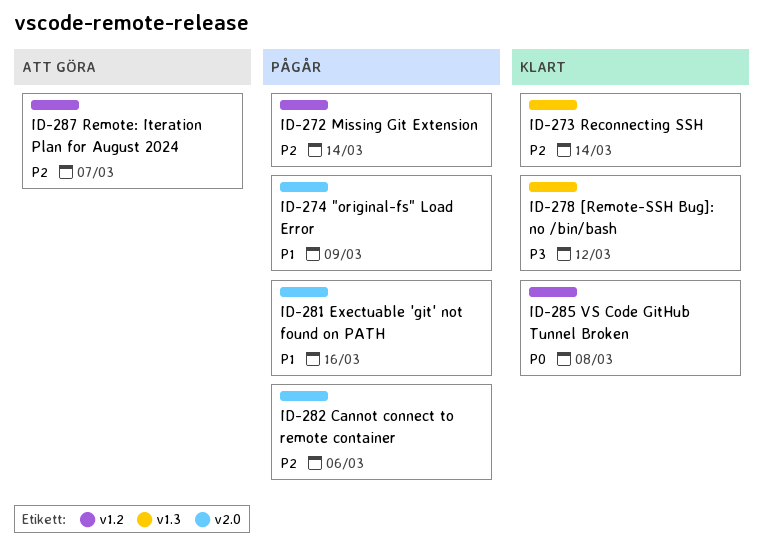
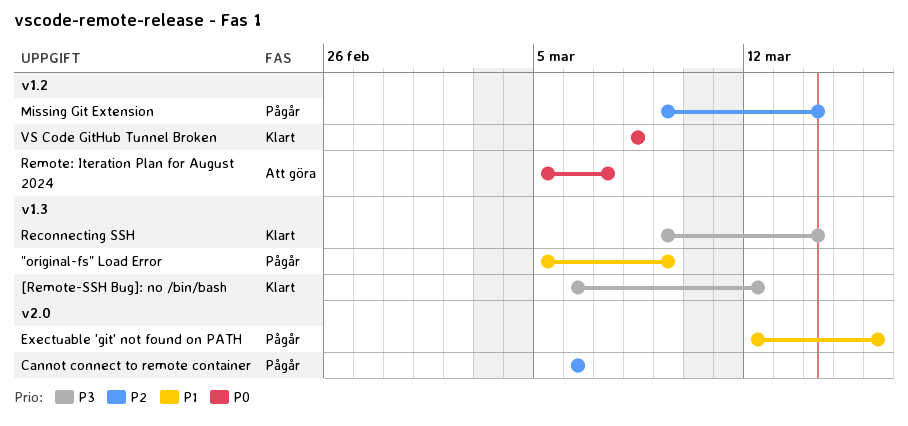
"original-fs" Load Error, label: v2.0 -> v1.3
Reconnecting SSH, priority: P2 -> P3
Remote: Iteration Plan for August 2024, priority: P2 -> P0

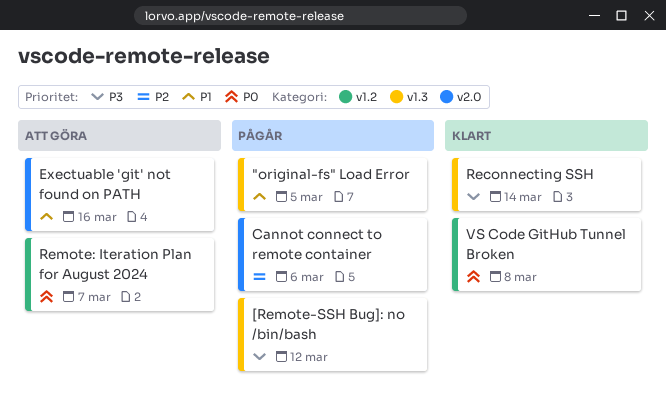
"original-fs" Load Error, due: Mar 9 -> Mar 5
[Remote-SSH Bug]: no /bin/bash, status: Klart -> Pågår
Exectuable 'git' not found on PATH, status: Pågår -> Att göra
Missing Git Extension: present -> none

